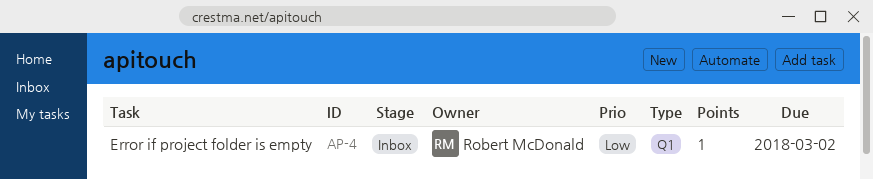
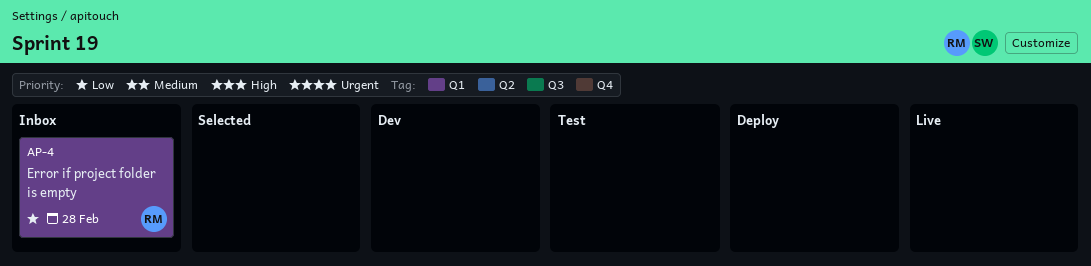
AP-4, due: Mar 2 -> Feb 28

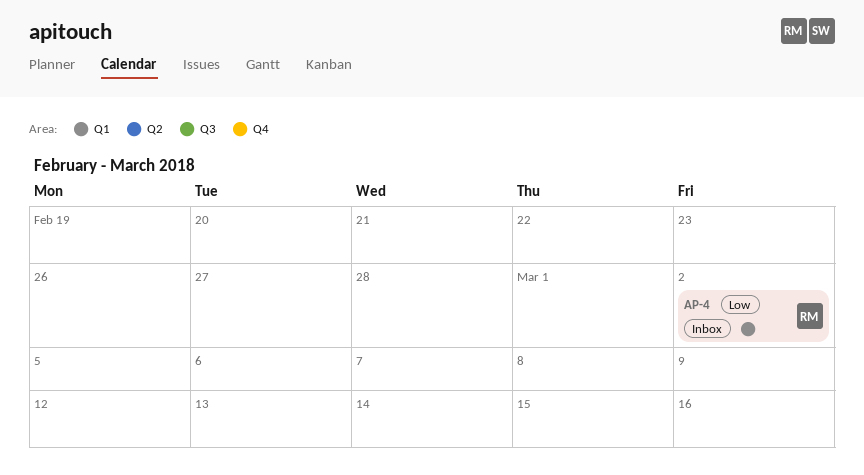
AP-4, due: Feb 28 -> Mar 2

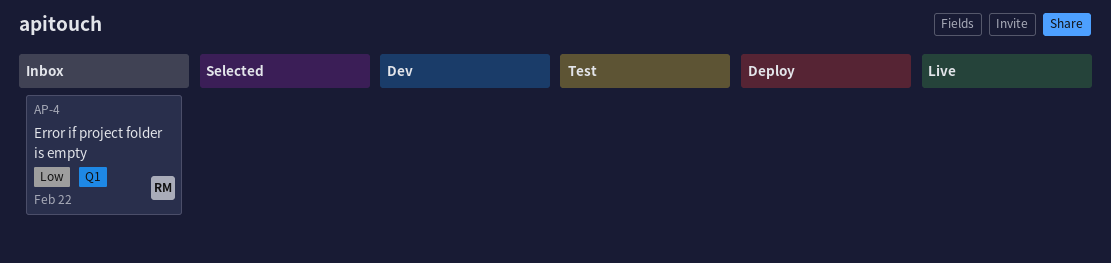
AP-4, due: Mar 2 -> Feb 22

